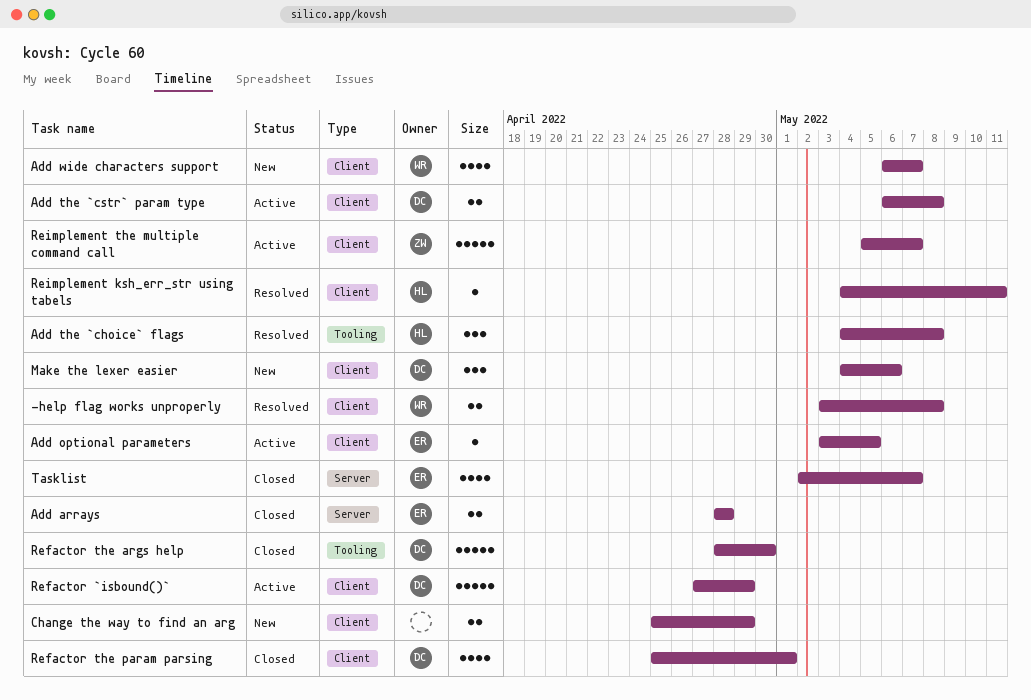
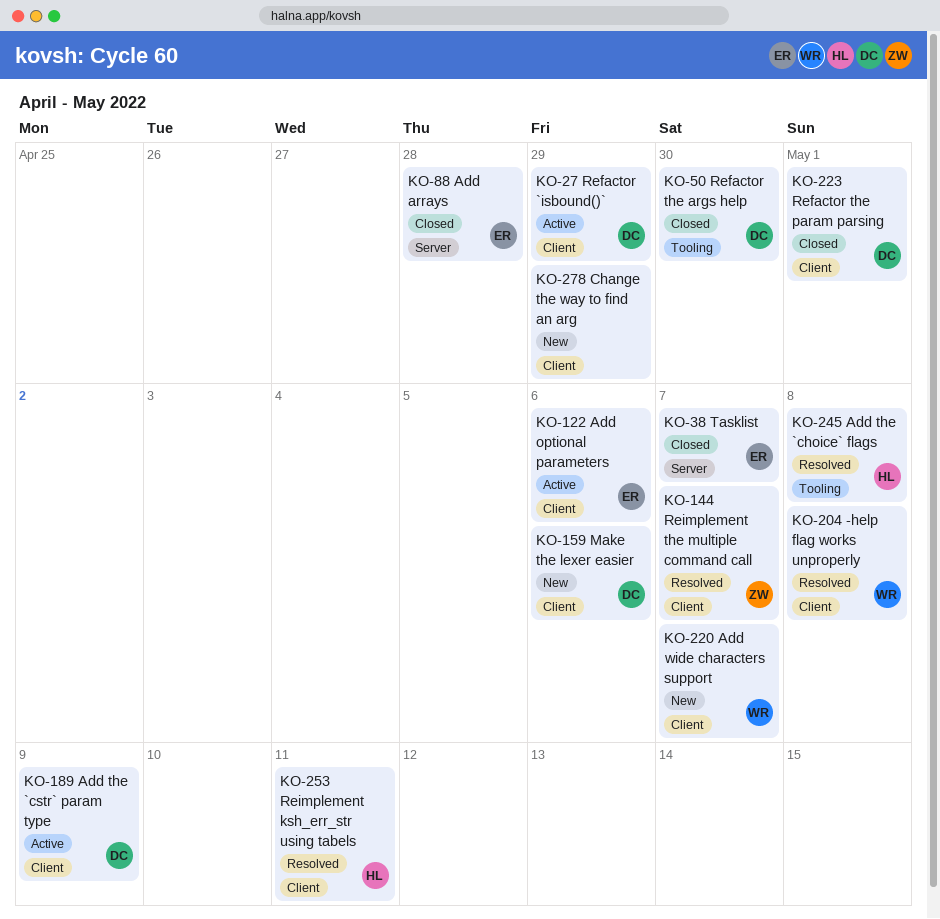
Add optional parameters, due: May 5 -> May 6
Add the `cstr` param type, due: May 8 -> May 9
Reimplement the multiple command call, status: Active -> Resolved

